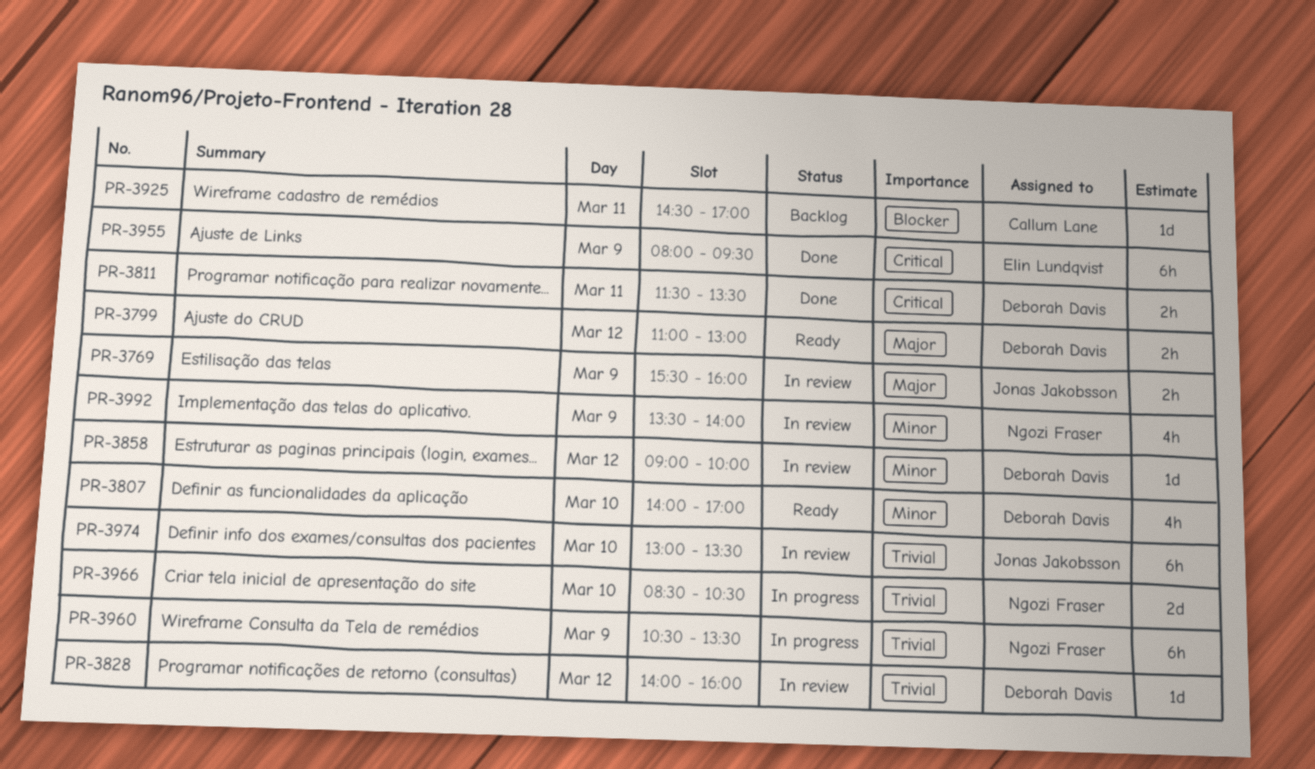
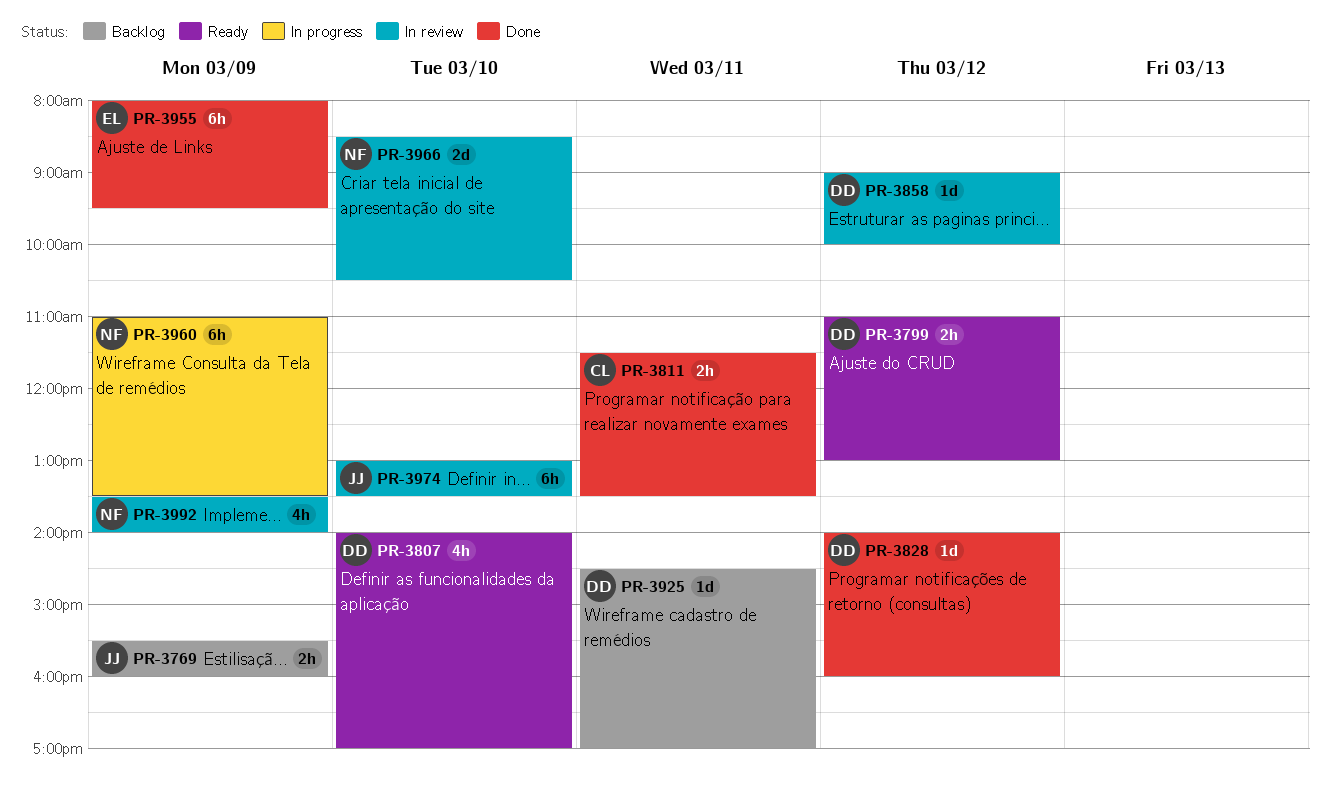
PR-3769, status: In review -> Backlog
PR-3811, owner: Deborah Davis -> Callum Lane
PR-3828, status: In review -> Done
PR-3925, owner: Callum Lane -> Deborah Davis
PR-3960, begins: 10:30 -> 11:00
PR-3966, status: In progress -> In review

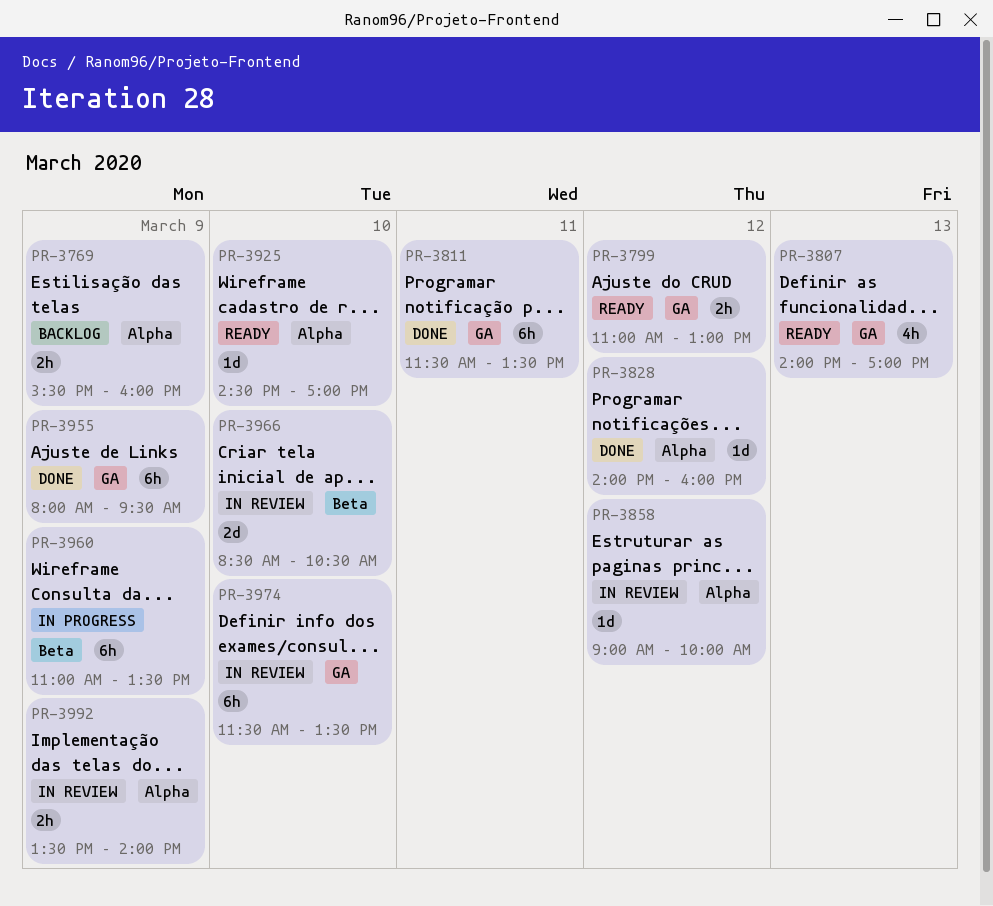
PR-3807, day: Mar 10 -> Mar 13
PR-3811, estimate: 2h -> 6h
PR-3925, status: Backlog -> Ready
PR-3925, day: Mar 11 -> Mar 10
PR-3974, begins: 13:00 -> 11:30
PR-3992, estimate: 4h -> 2h

